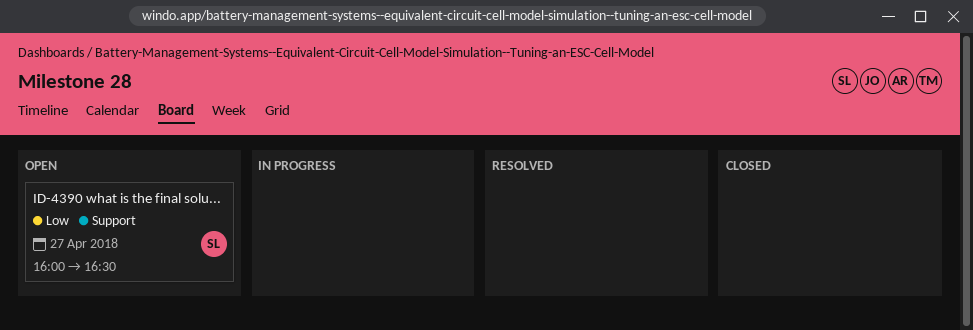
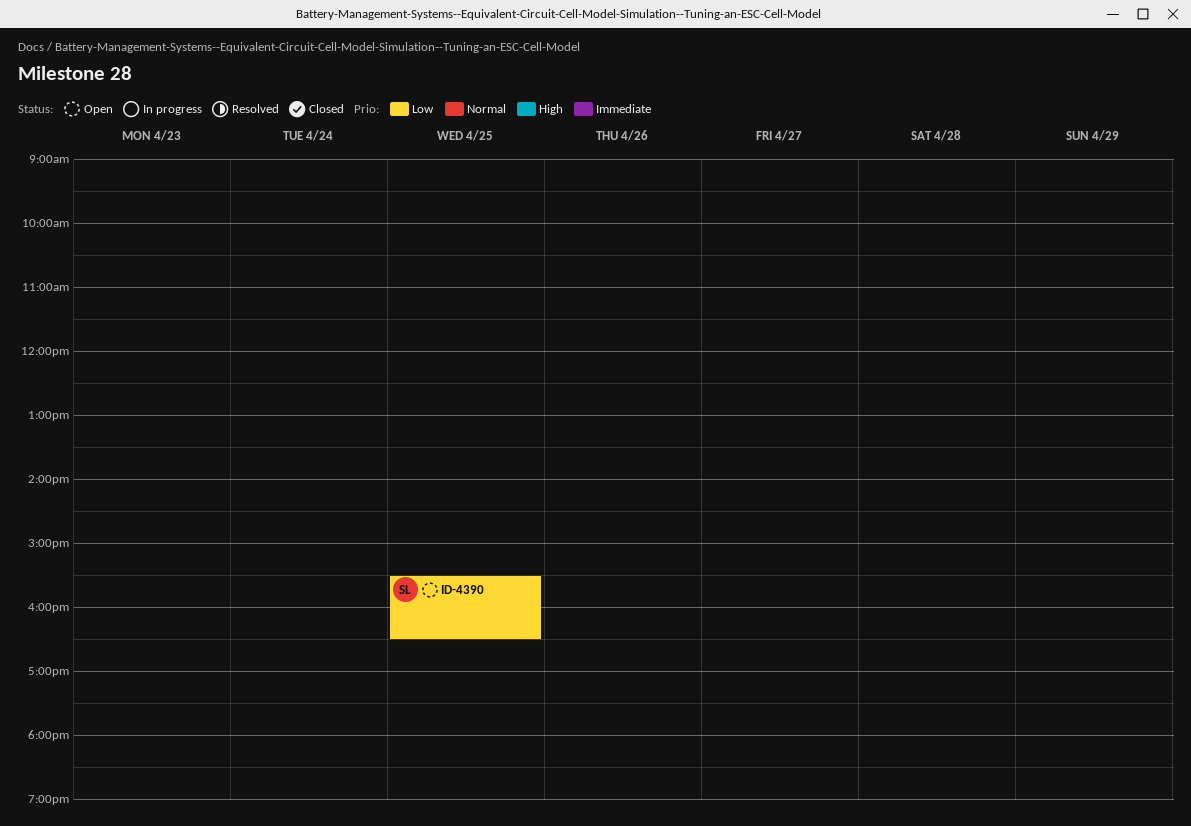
ID-4390, day: Apr 27 -> Apr 25
ID-4390, begins: 16:00 -> 15:30

